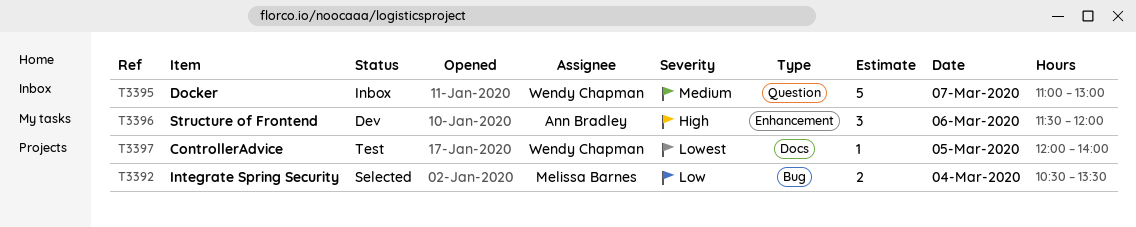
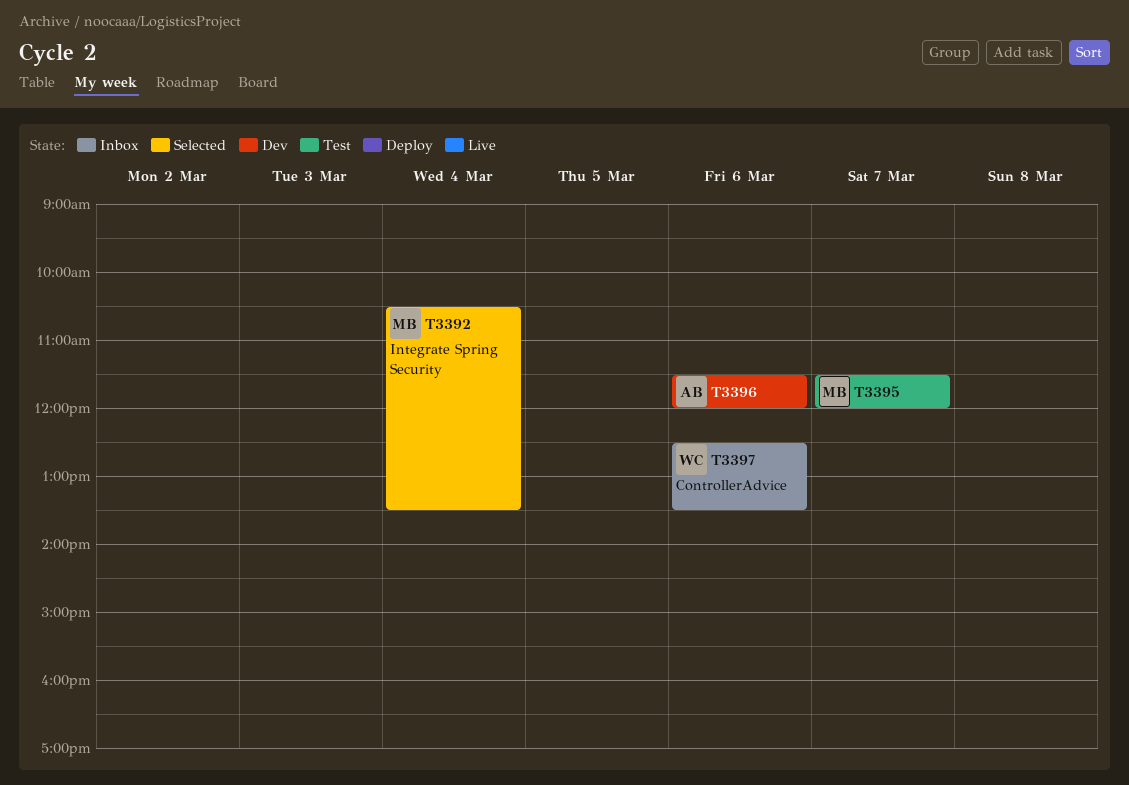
T3395, status: Inbox -> Test
T3395, owner: Wendy Chapman -> Melissa Barnes
T3395, begins: 11:00 -> 11:30
T3395, ends: 13:00 -> 12:00
T3397, status: Test -> Inbox
T3397, day: Mar 5 -> Mar 6
T3397, begins: 12:00 -> 12:30
T3397, ends: 14:00 -> 13:30

